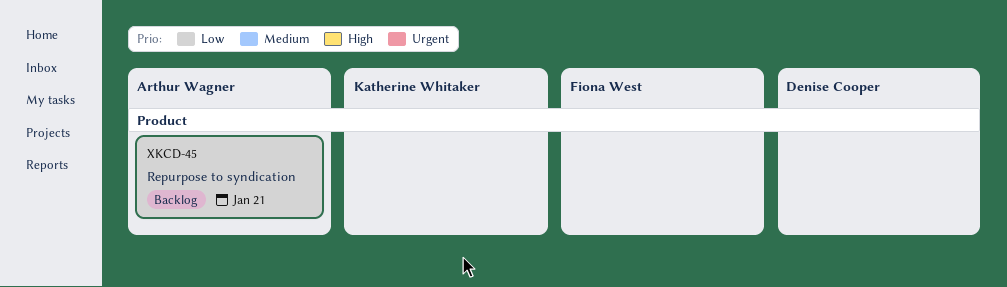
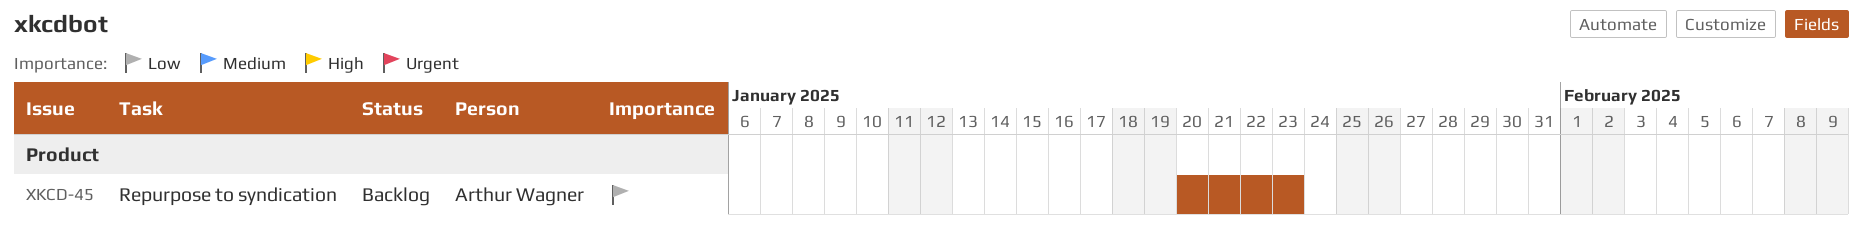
XKCD-45, due: Jan 21 -> Jan 23

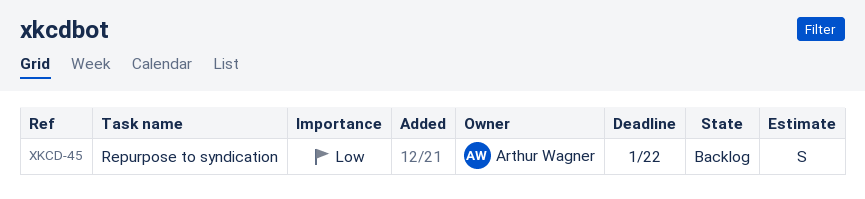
XKCD-45, due: Jan 23 -> Jan 22

